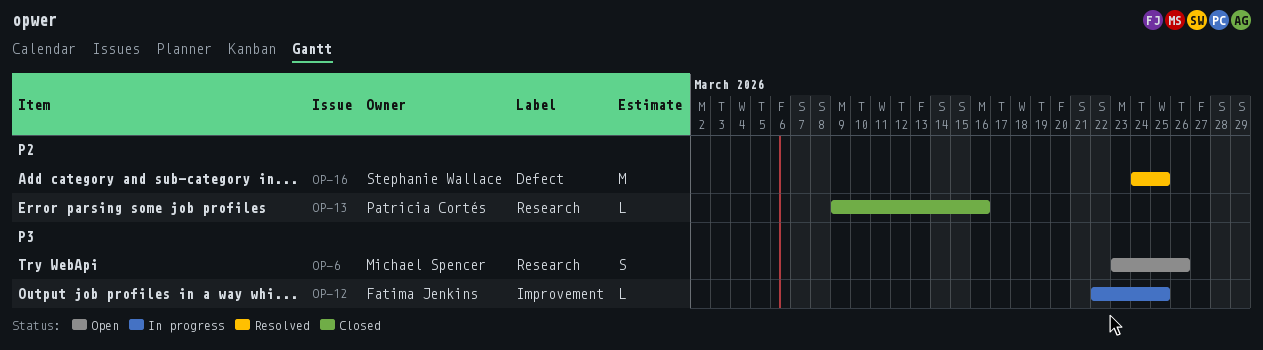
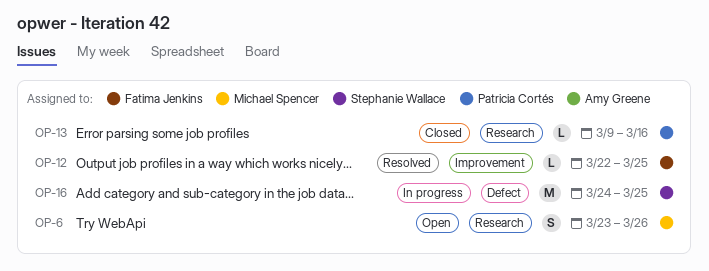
OP-12, status: In progress -> Resolved
OP-16, status: Resolved -> In progress

